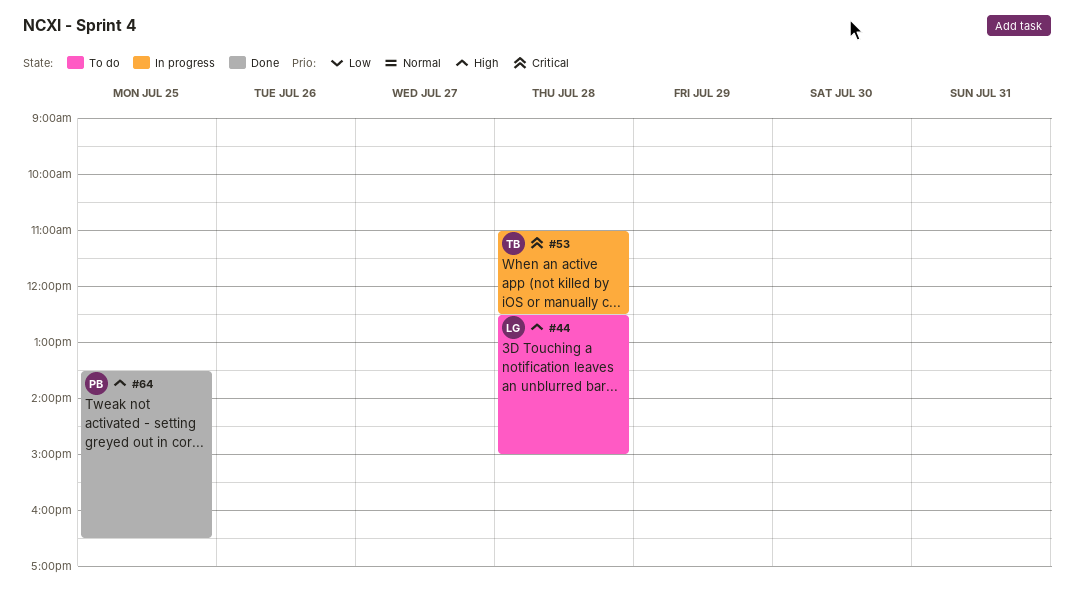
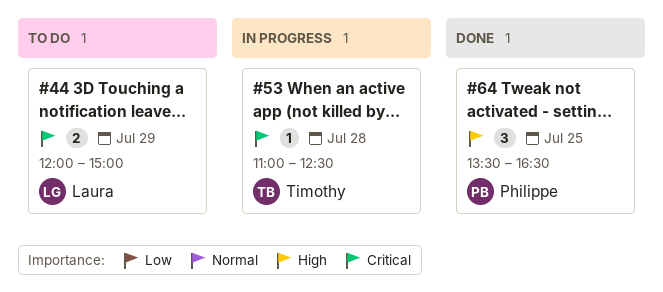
#44, priority: High -> Critical
#44, day: Jul 28 -> Jul 29
#44, begins: 12:30 -> 12:00

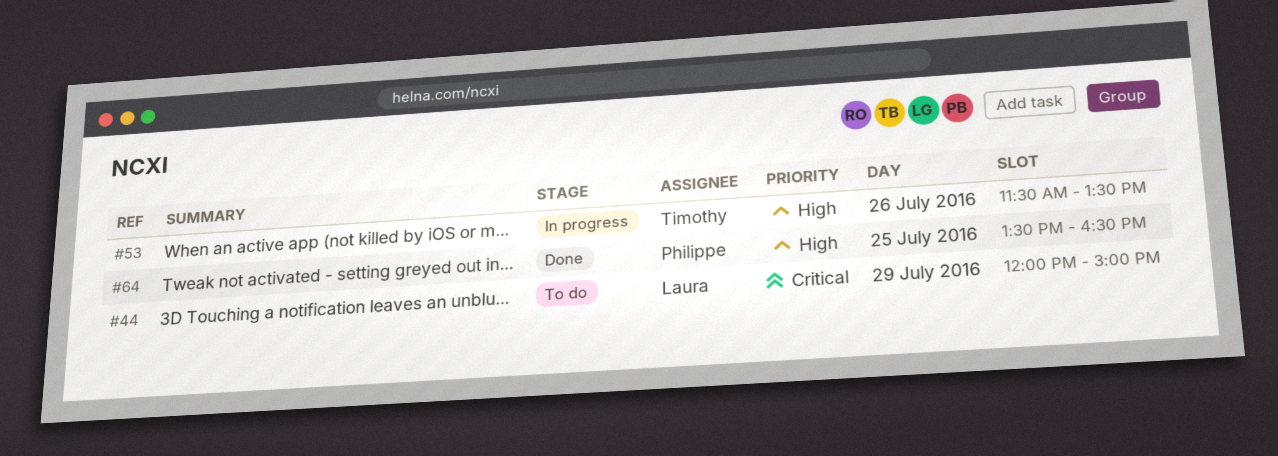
#53, priority: Critical -> High
#53, day: Jul 28 -> Jul 26
#53, begins: 11:00 -> 11:30
#53, ends: 12:30 -> 13:30

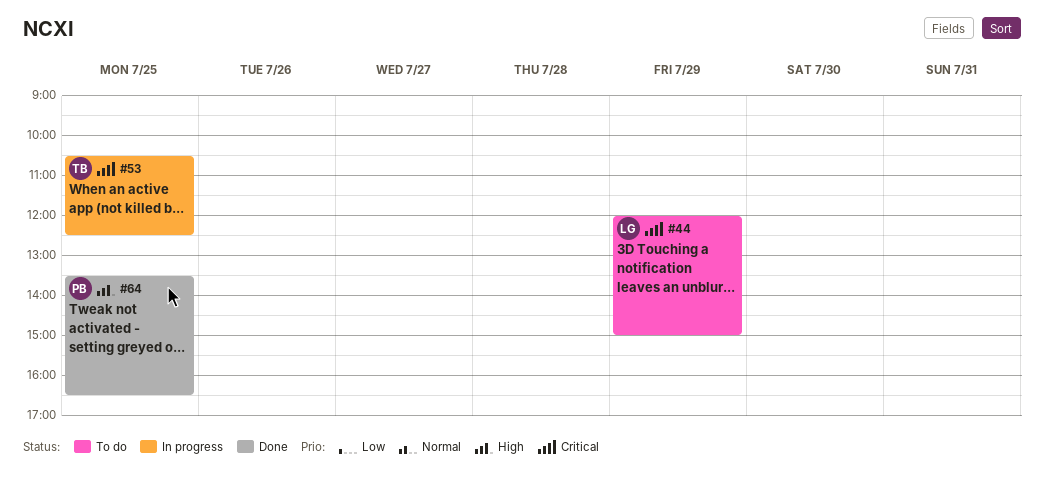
#53, priority: High -> Critical
#53, day: Jul 26 -> Jul 25
#53, begins: 11:30 -> 10:30
#53, ends: 13:30 -> 12:30

